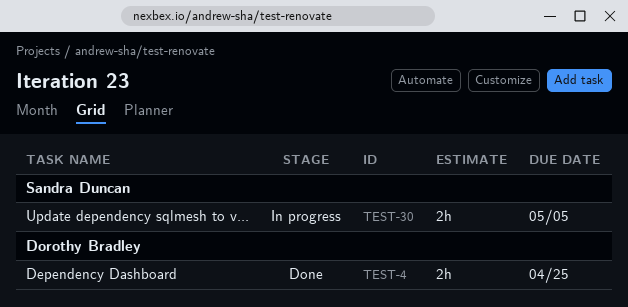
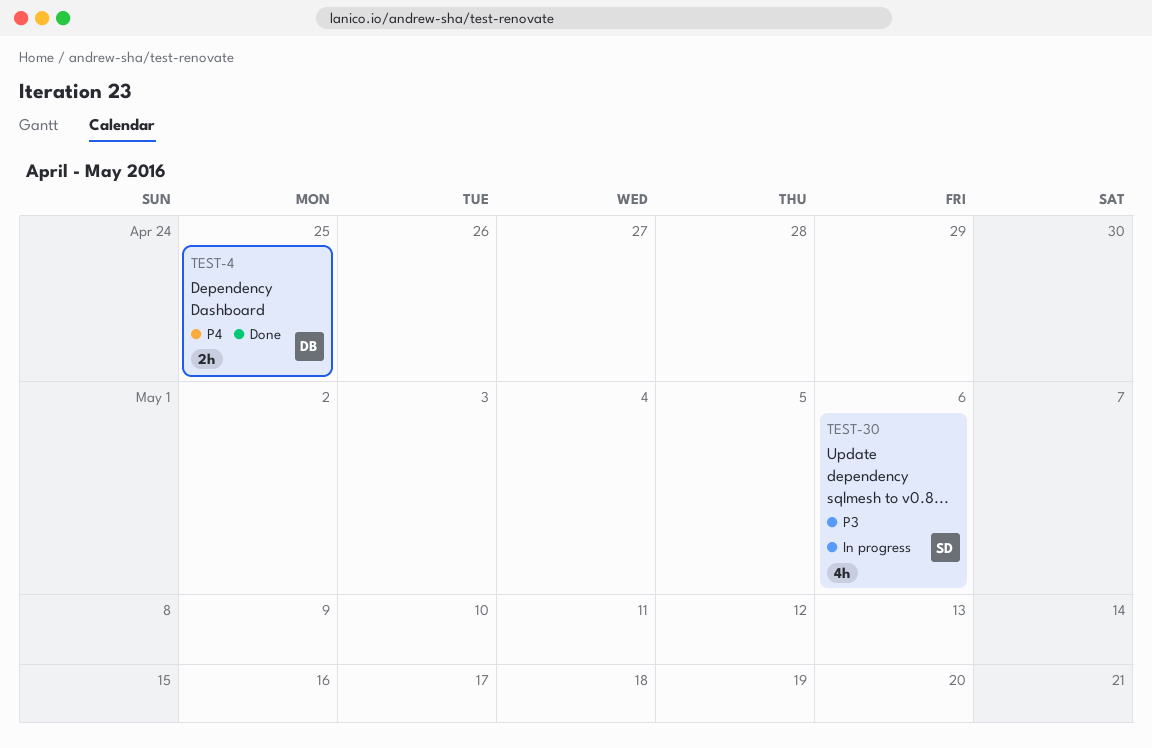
TEST-30, estimate: 2h -> 4h
TEST-30, due: May 5 -> May 6

